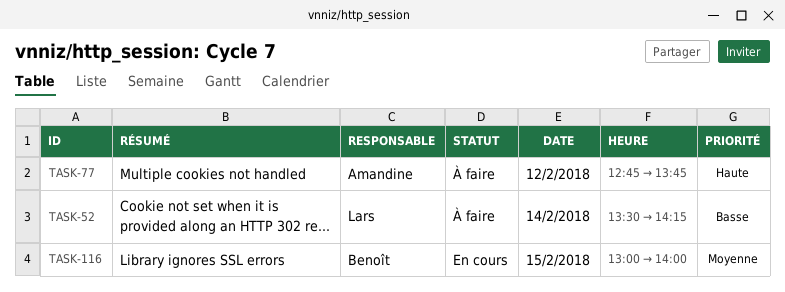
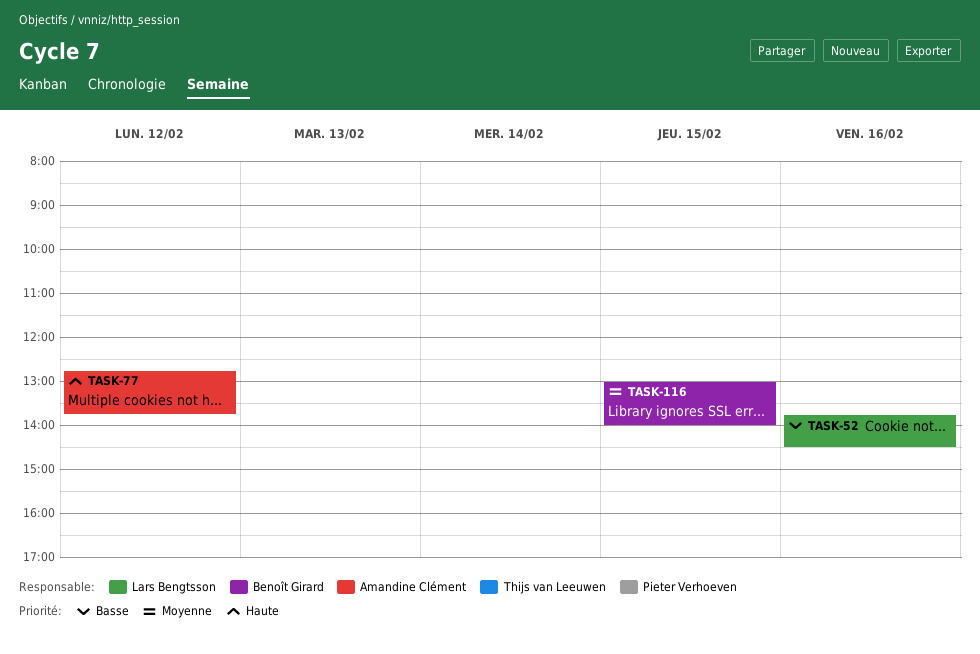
TASK-52, day: Feb 14 -> Feb 16
TASK-52, begins: 13:30 -> 13:45
TASK-52, ends: 14:15 -> 14:30

